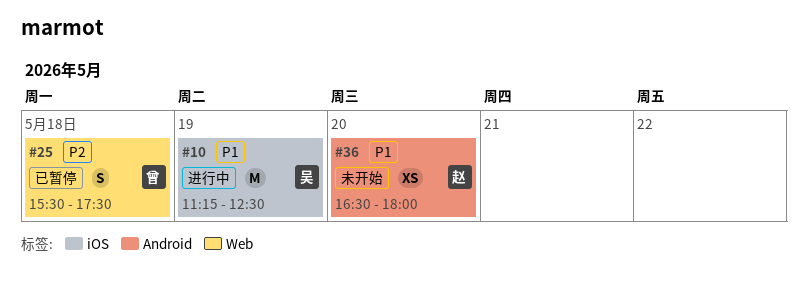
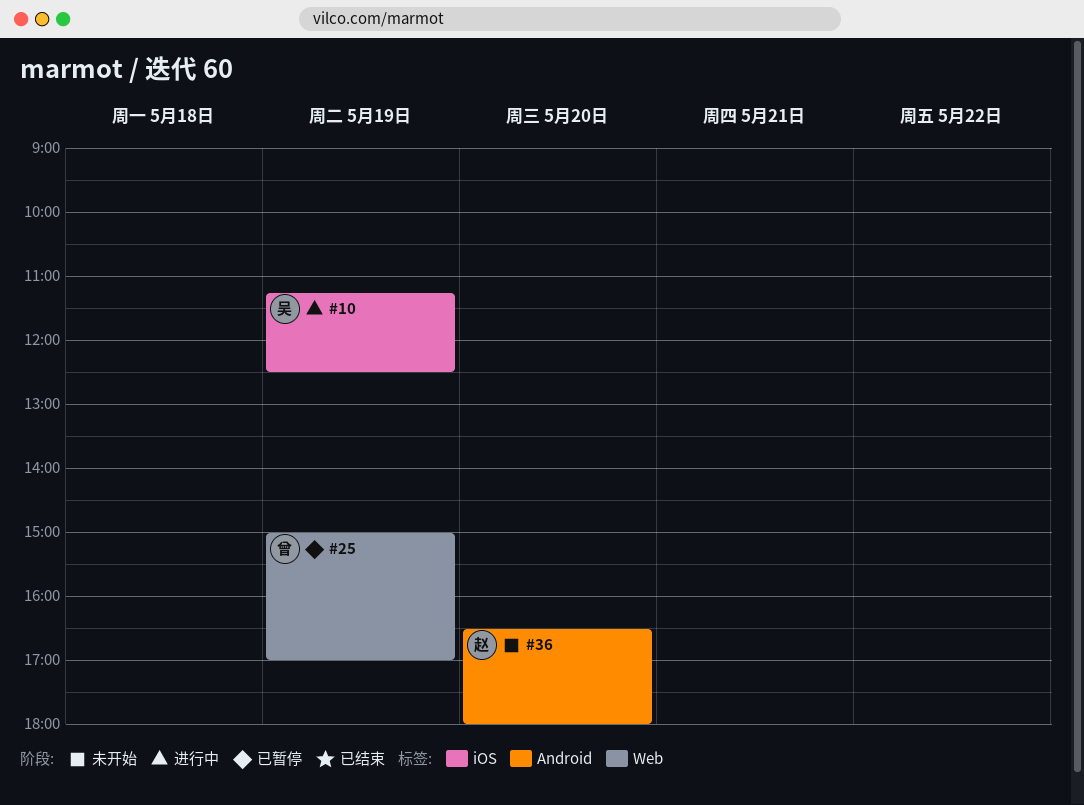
#25, day: May 18 -> May 19
#25, begins: 15:30 -> 15:00
#25, ends: 17:30 -> 17:00

